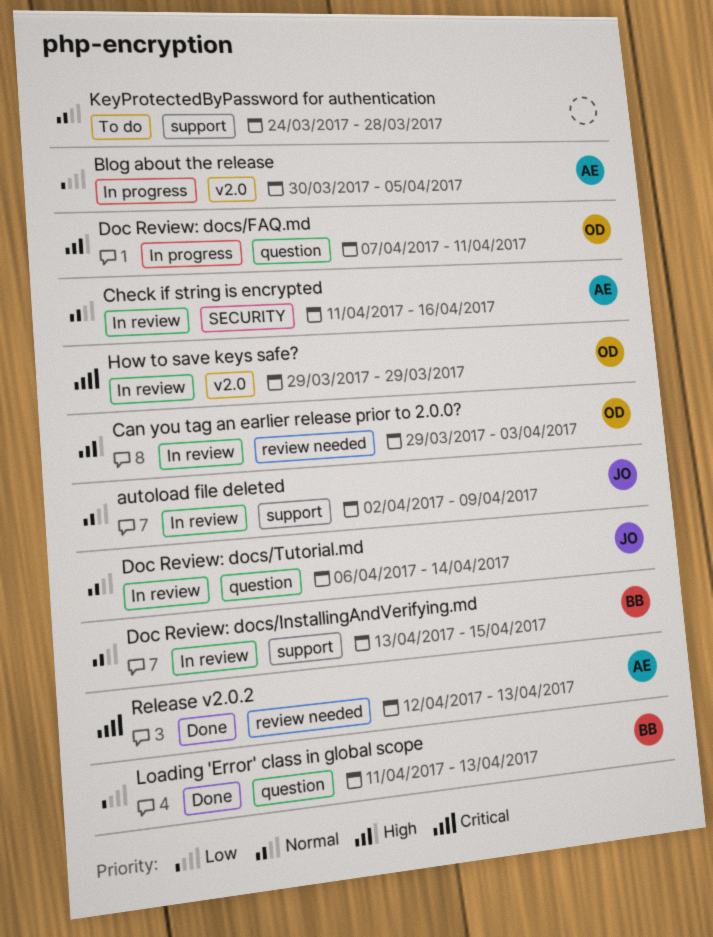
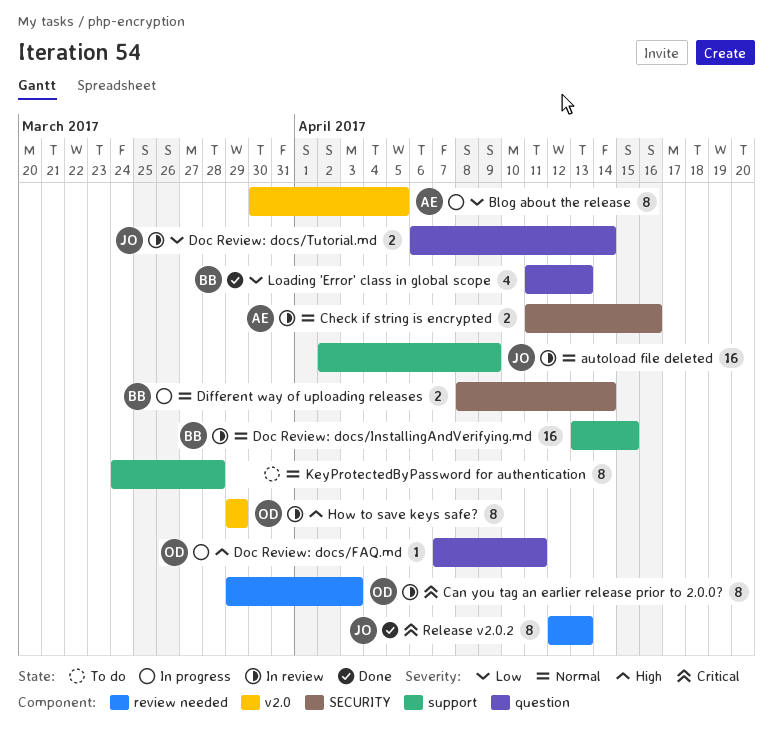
Can you tag an earlier release prior to 2.0.0?, priority: High -> Critical
Different way of uploading releases: none -> present
Doc Review: docs/Tutorial.md, priority: Normal -> Low
How to save keys safe?, priority: Critical -> High
Release v2.0.2, owner: AE -> JO

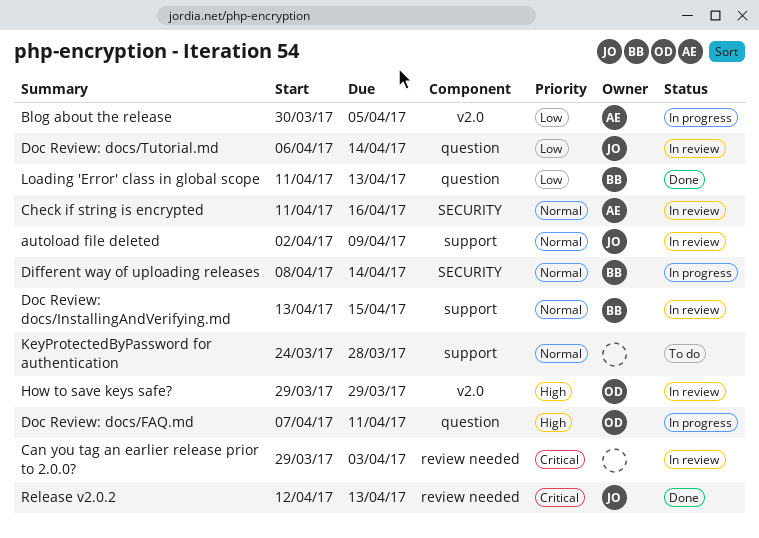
Can you tag an earlier release prior to 2.0.0?, owner: OD -> none

